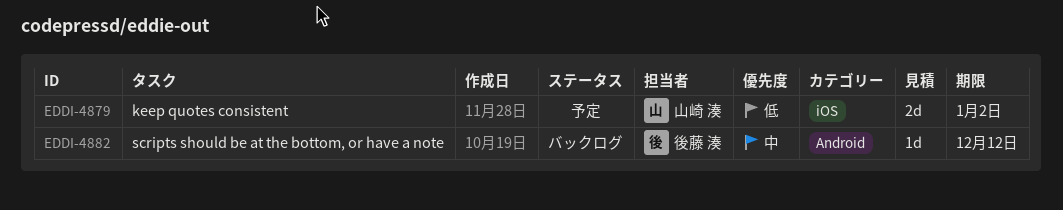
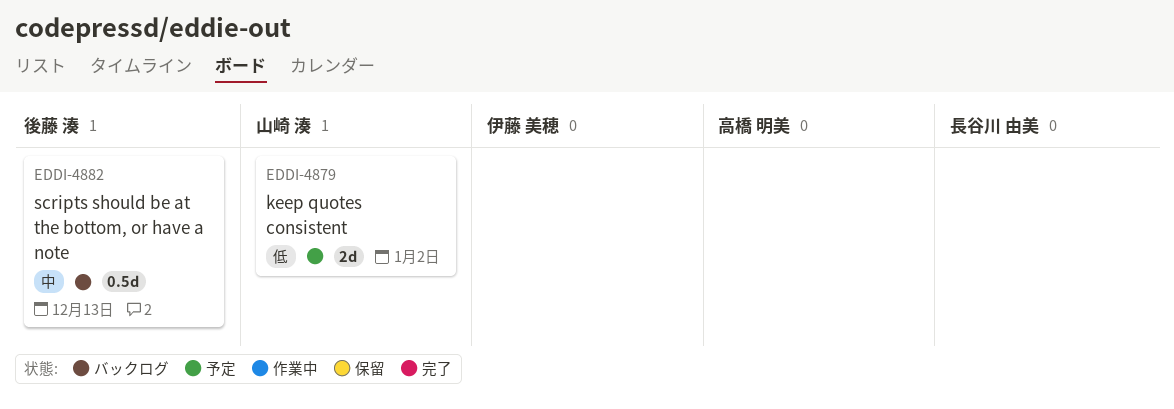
EDDI-4882, estimate: 1d -> 0.5d
EDDI-4882, due: Dec 12 -> Dec 13

